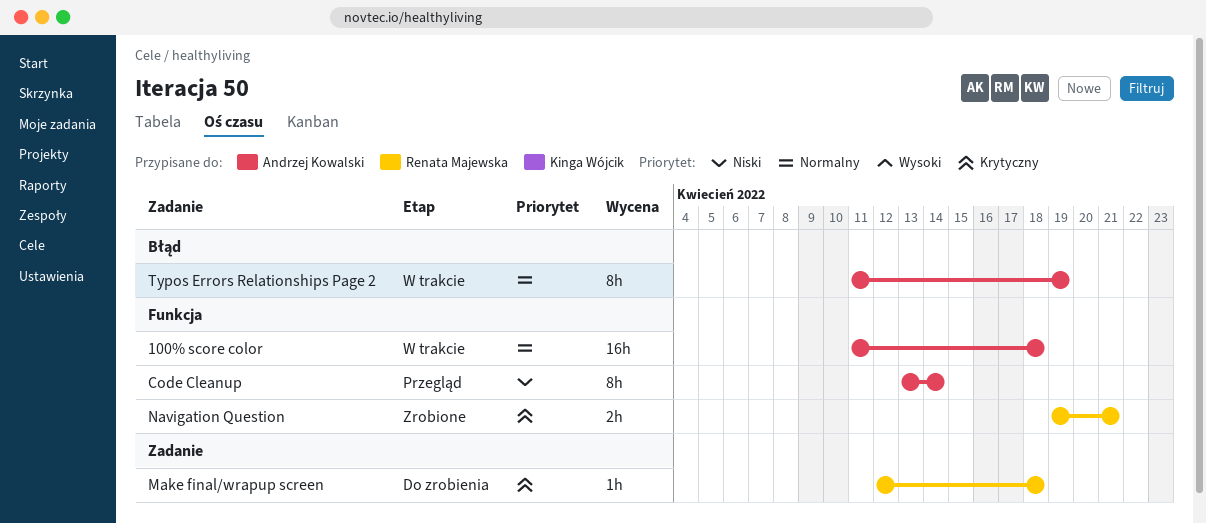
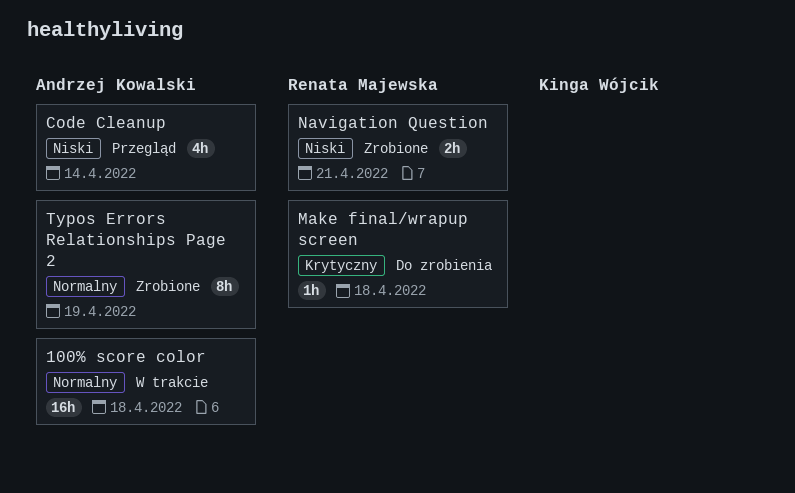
Code Cleanup, estimate: 8h -> 4h
Navigation Question, priority: Krytyczny -> Niski
Typos Errors Relationships Page 2, status: W trakcie -> Zrobione

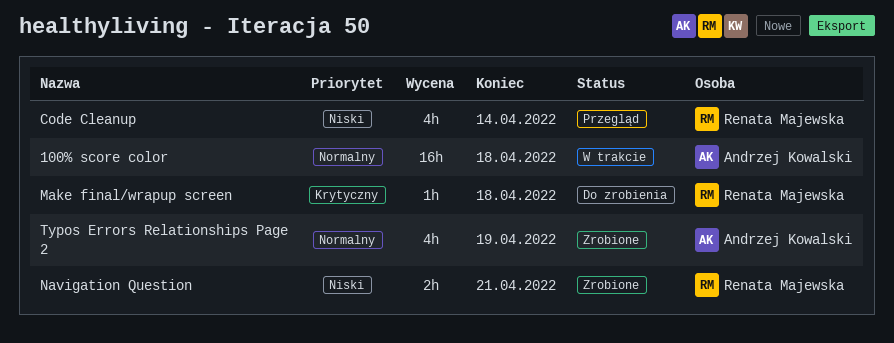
Code Cleanup, owner: Andrzej Kowalski -> Renata Majewska
Typos Errors Relationships Page 2, estimate: 8h -> 4h

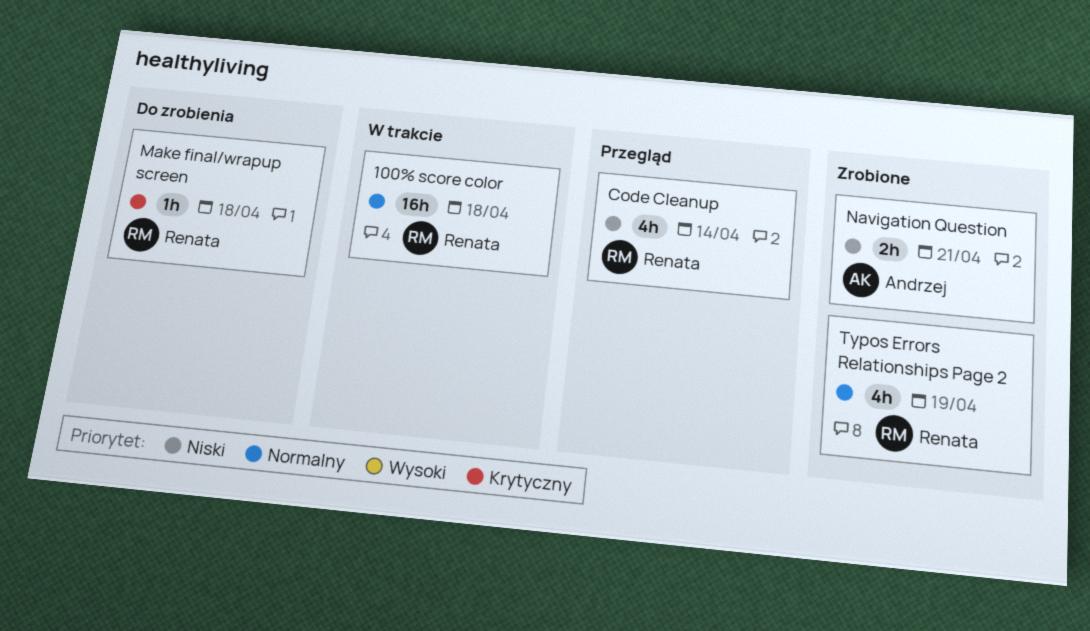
100% score color, owner: Andrzej Kowalski -> Renata Majewska
Navigation Question, owner: Renata Majewska -> Andrzej Kowalski
Typos Errors Relationships Page 2, owner: Andrzej Kowalski -> Renata Majewska

